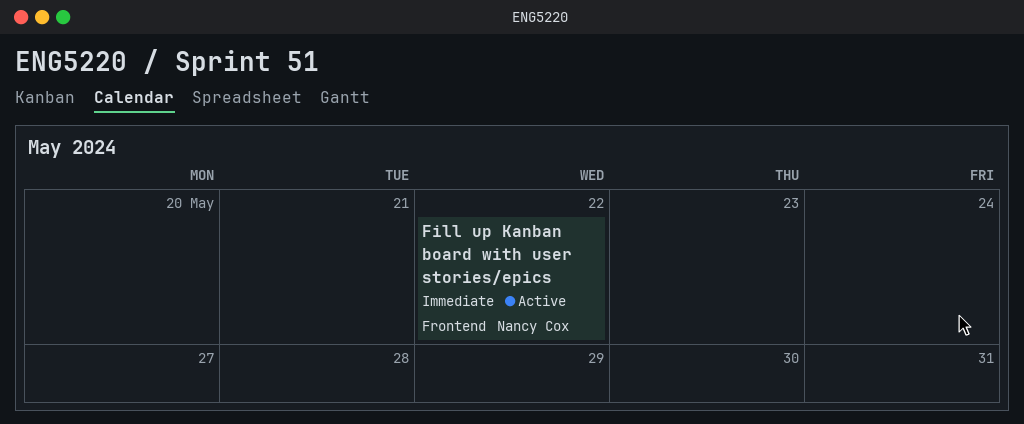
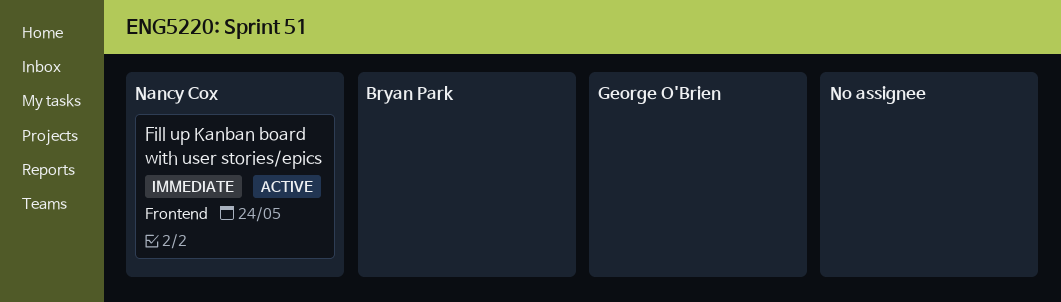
Fill up Kanban board with user stories/epics, due: May 22 -> May 24

